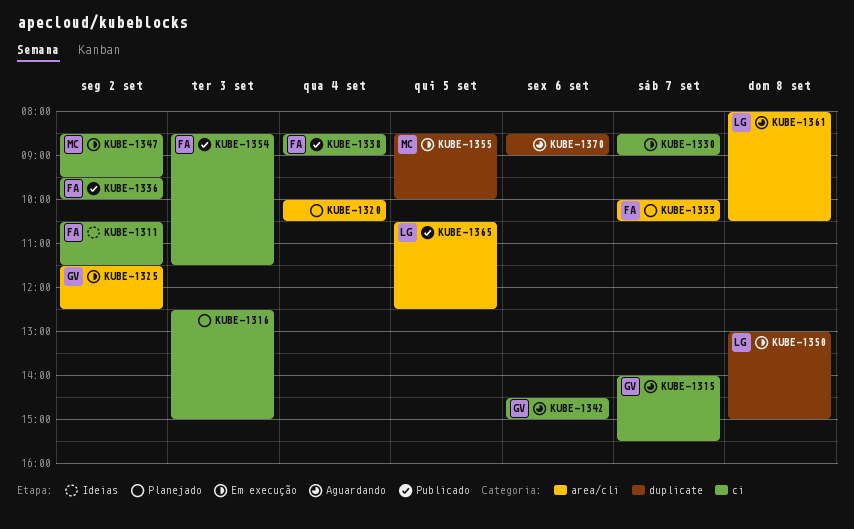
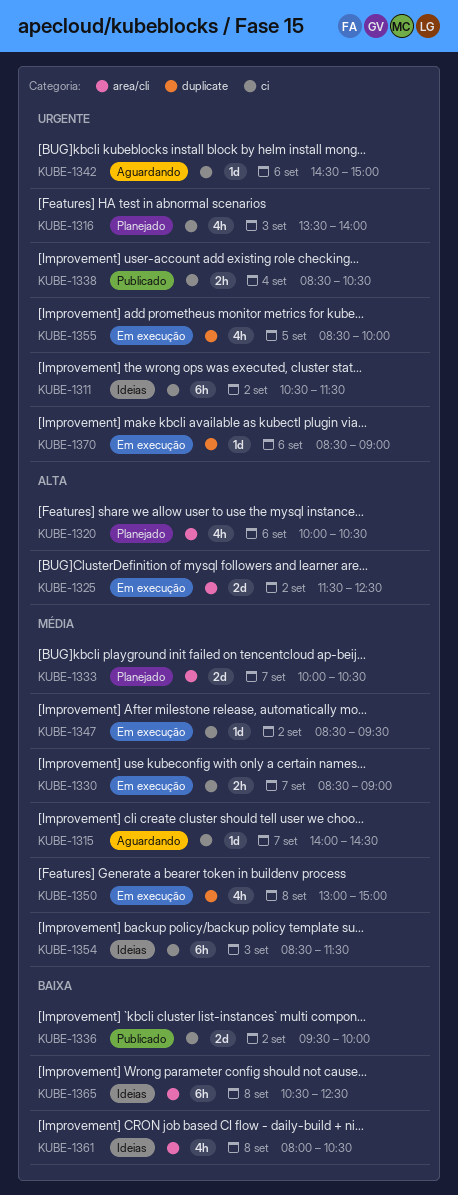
KUBE-1315, ends: 15:30 -> 14:30
KUBE-1316, begins: 12:30 -> 13:30
KUBE-1316, ends: 15:00 -> 14:00
KUBE-1320, day: Sep 4 -> Sep 6
KUBE-1338, ends: 09:00 -> 10:30
KUBE-1354, status: Publicado -> Ideias
KUBE-1361, status: Aguardando -> Ideias
KUBE-1365, status: Publicado -> Ideias
KUBE-1365, day: Sep 5 -> Sep 8
KUBE-1370, status: Aguardando -> Em execução

